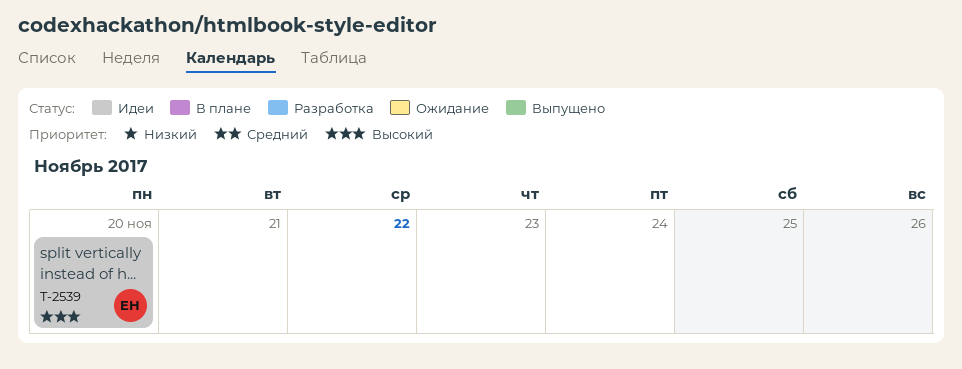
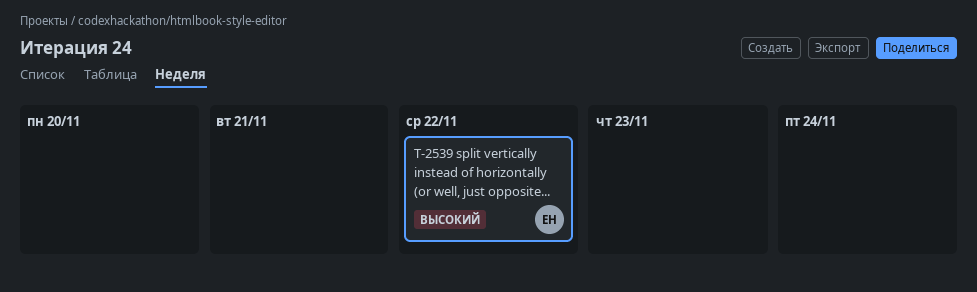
T-2539, due: Nov 20 -> Nov 22

